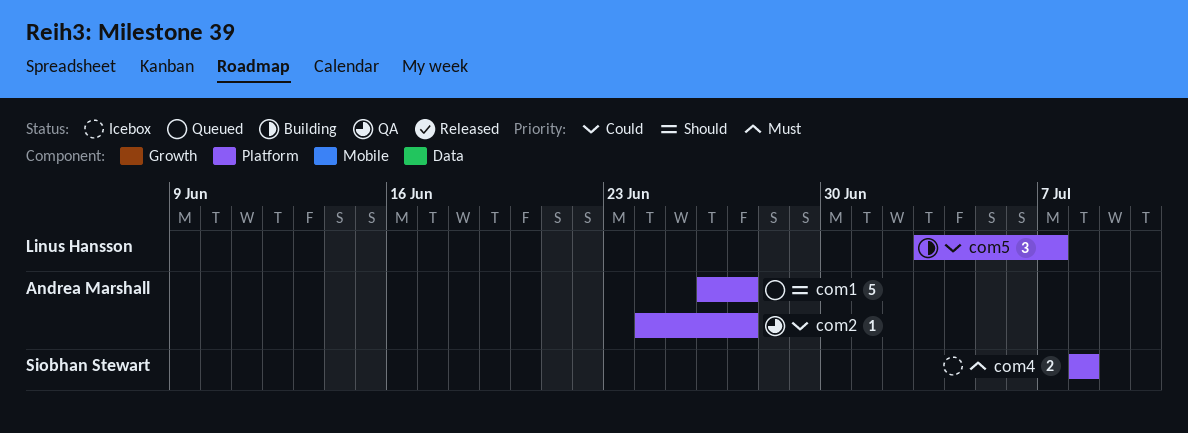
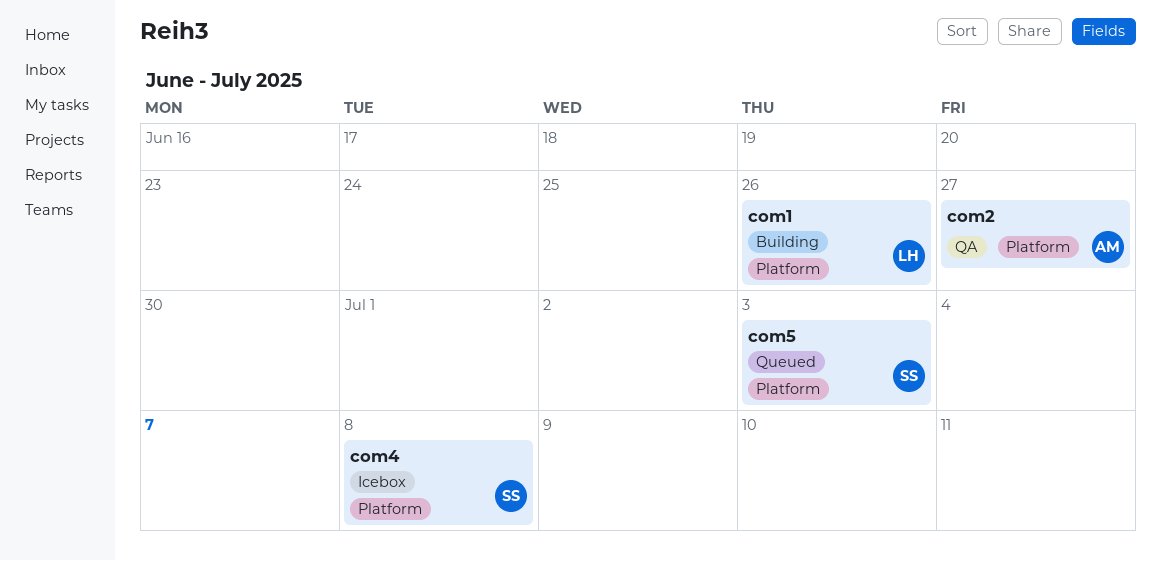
com1, status: Queued -> Building
com1, owner: Andrea Marshall -> Linus Hansson
com1, due: Jun 27 -> Jun 26
com5, status: Building -> Queued
com5, owner: Linus Hansson -> Siobhan Stewart
com5, due: Jul 7 -> Jul 3

